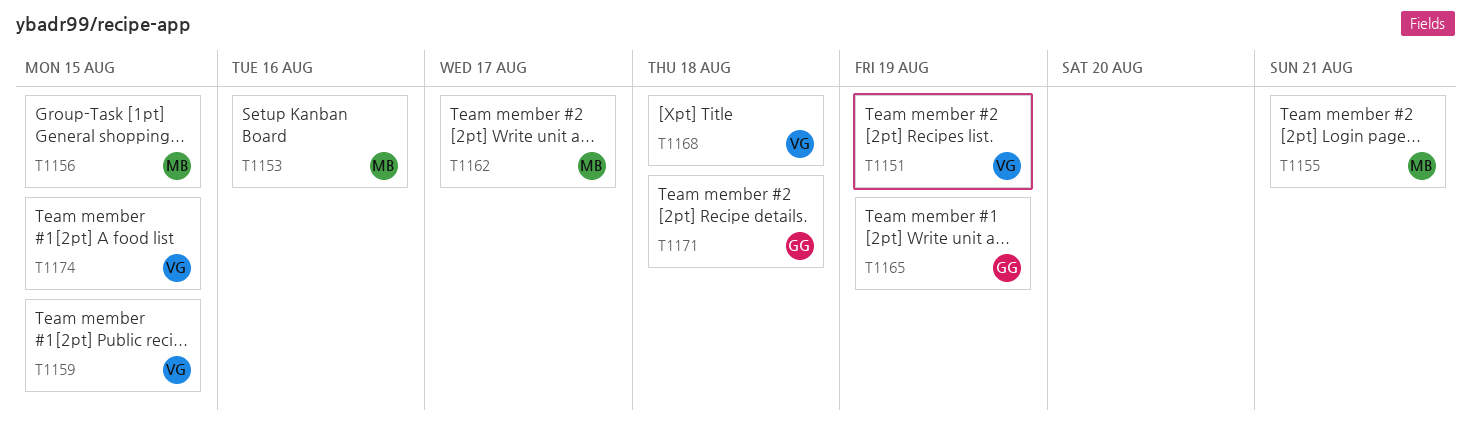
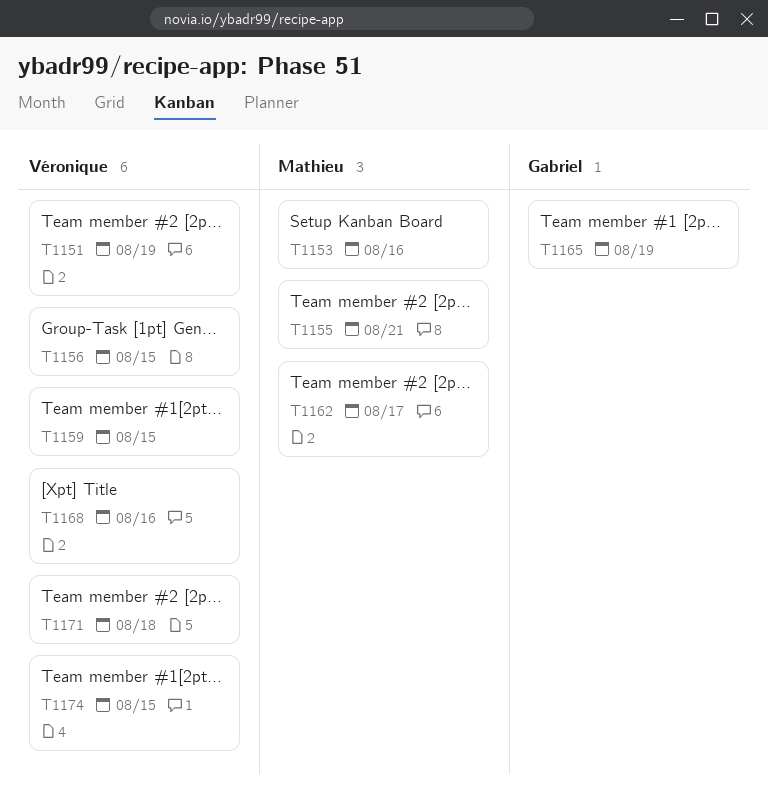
T1156, owner: Mathieu -> Véronique
T1168, due: Aug 18 -> Aug 16
T1171, owner: Gabriel -> Véronique

